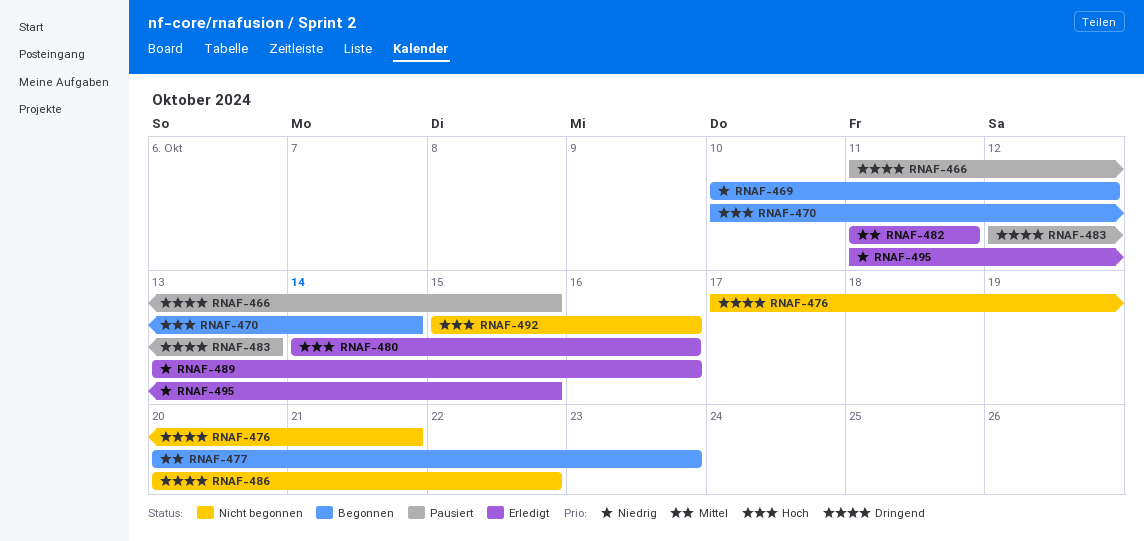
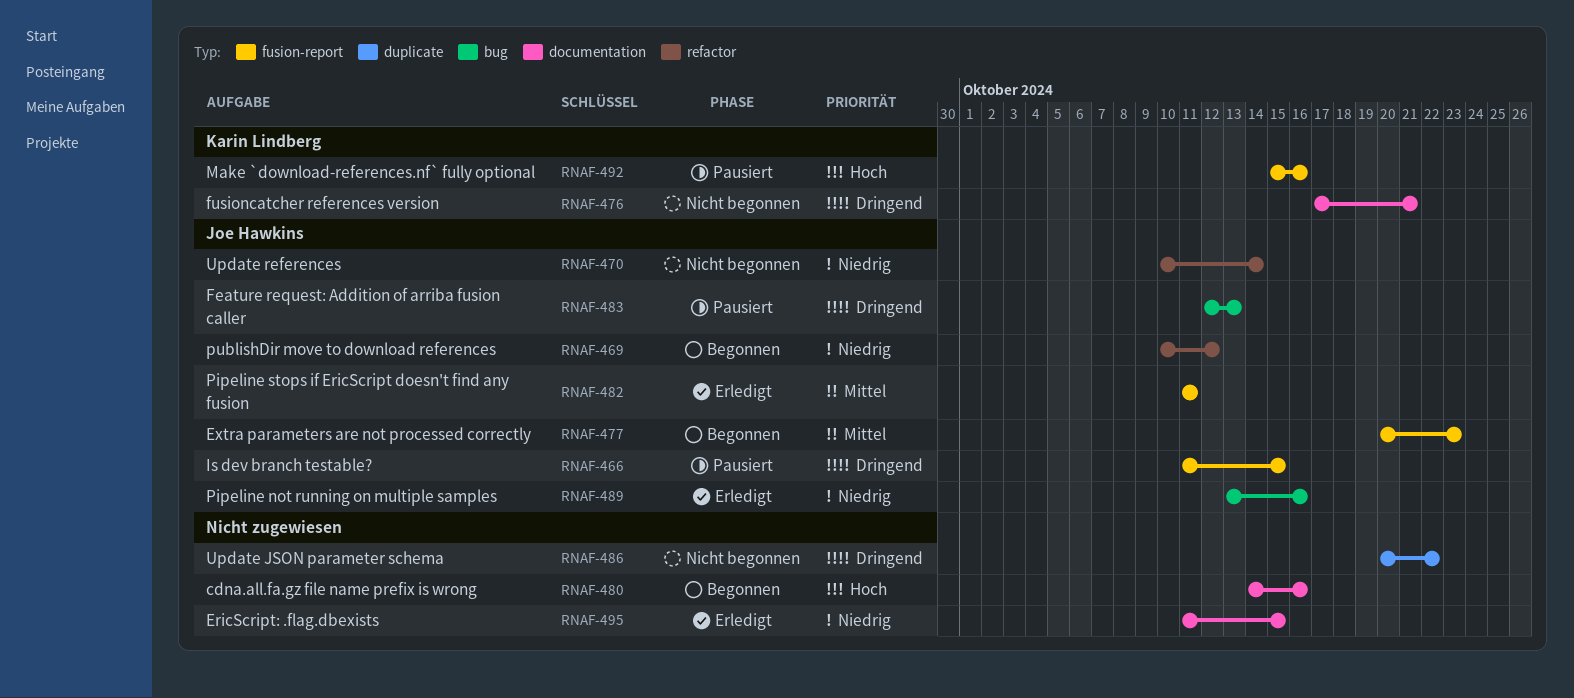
RNAF-470, status: Begonnen -> Nicht begonnen
RNAF-470, priority: Hoch -> Niedrig
RNAF-480, status: Erledigt -> Begonnen
RNAF-492, status: Nicht begonnen -> Pausiert

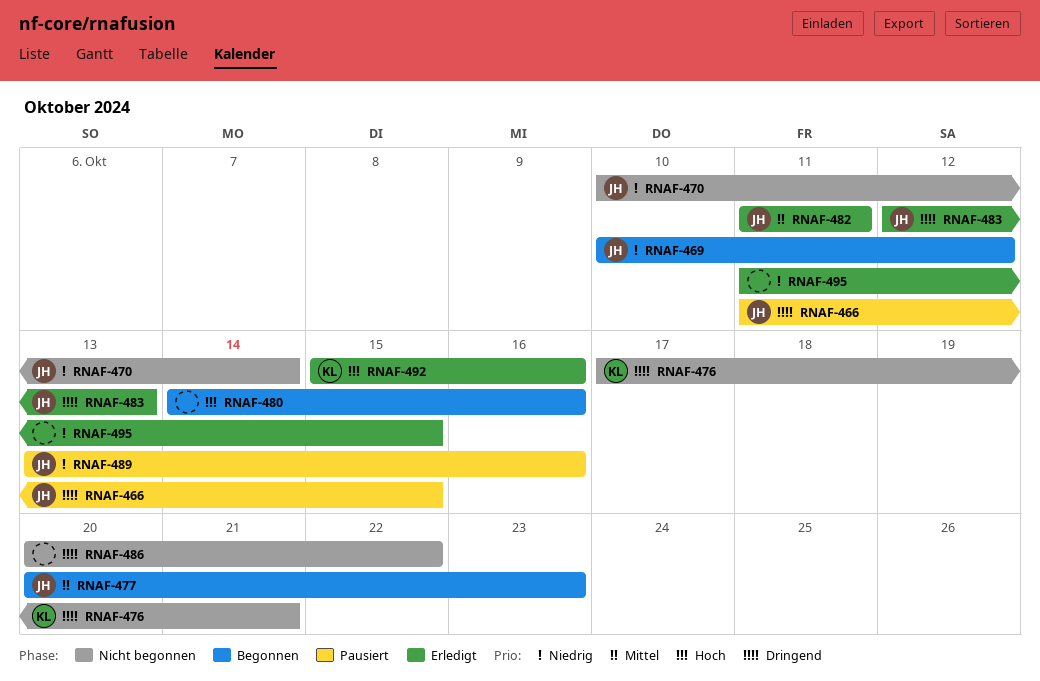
RNAF-483, status: Pausiert -> Erledigt
RNAF-489, status: Erledigt -> Pausiert
RNAF-492, status: Pausiert -> Erledigt

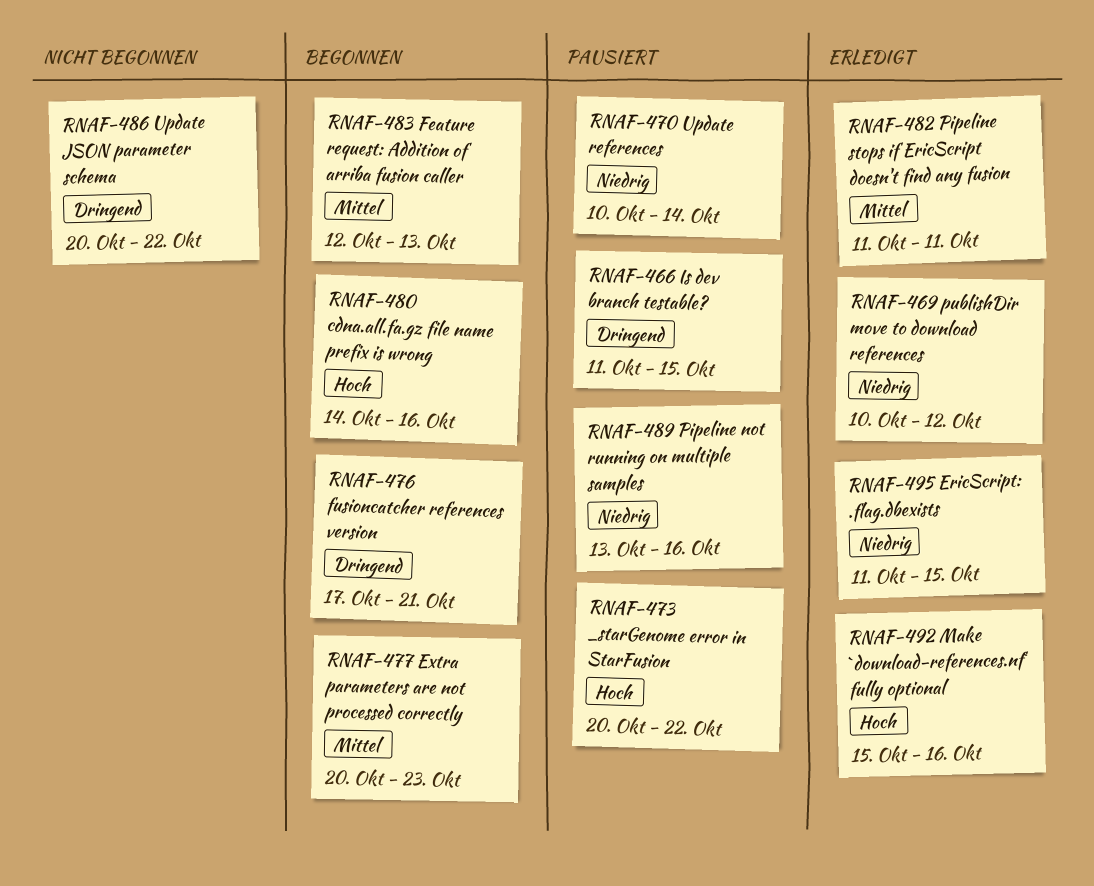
RNAF-469, status: Begonnen -> Erledigt
RNAF-470, status: Nicht begonnen -> Pausiert
RNAF-473: none -> present
RNAF-476, status: Nicht begonnen -> Begonnen
RNAF-483, status: Erledigt -> Begonnen
RNAF-483, priority: Dringend -> Mittel

